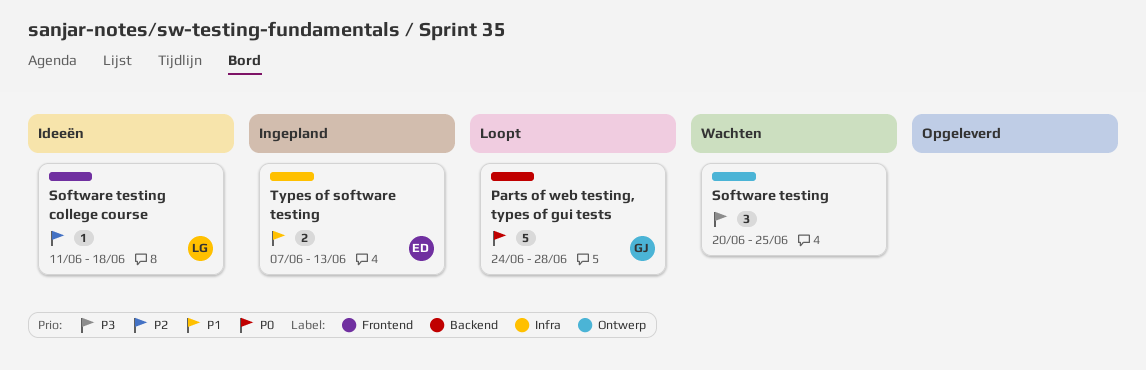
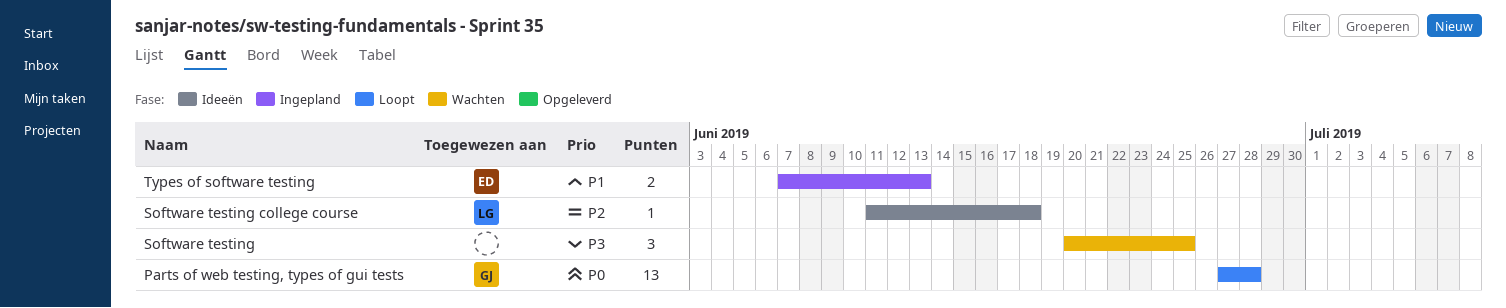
Parts of web testing, types of gui tests, estimate: 5 -> 13
Parts of web testing, types of gui tests, start: Jun 24 -> Jun 27

